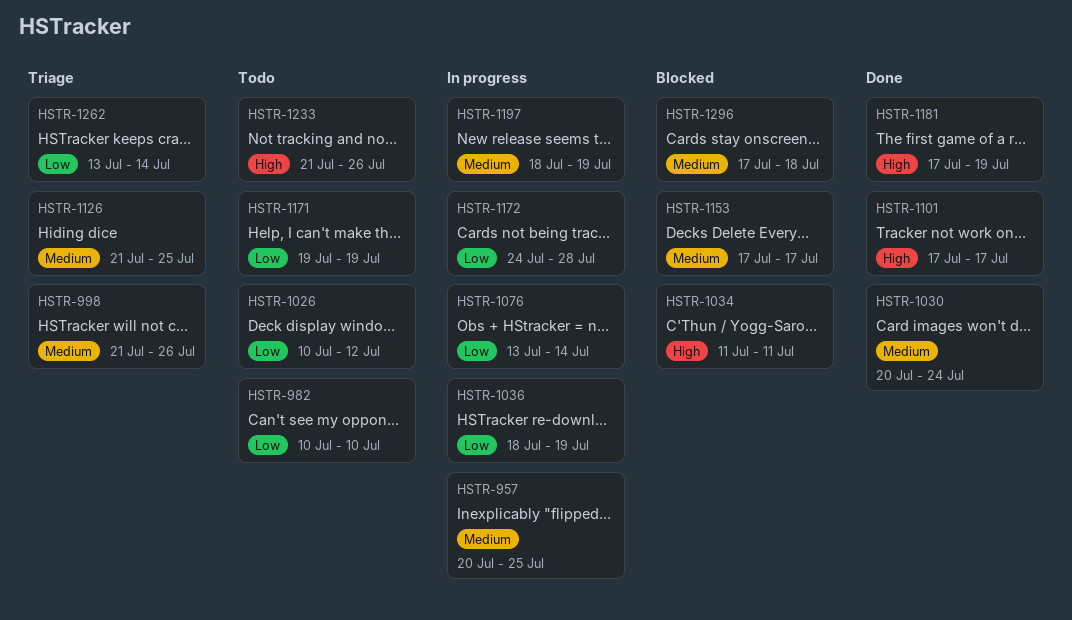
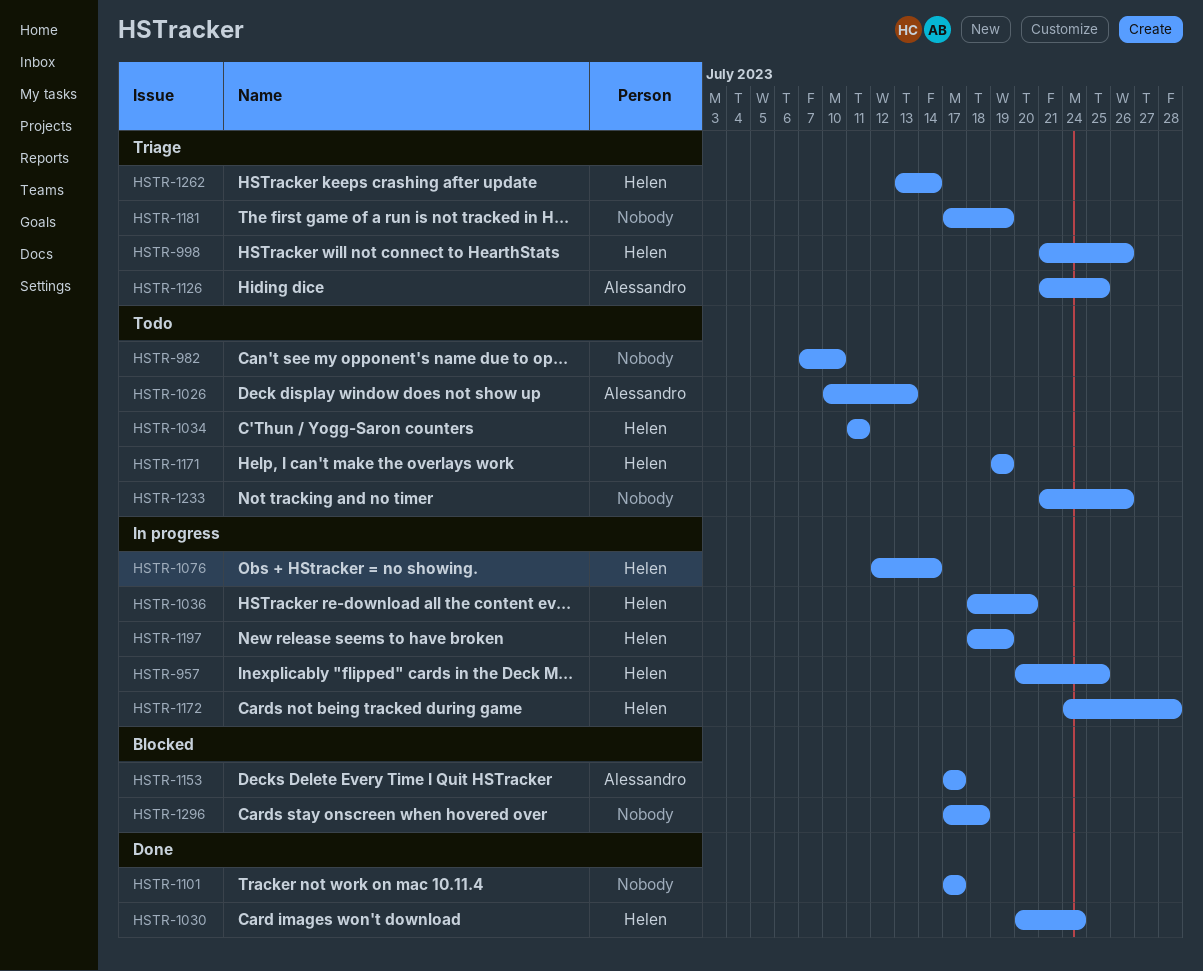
HSTR-982, start: Jul 10 -> Jul 7
HSTR-1026, due: Jul 12 -> Jul 13
HSTR-1034, status: Blocked -> Todo
HSTR-1036, due: Jul 19 -> Jul 20
HSTR-1076, start: Jul 13 -> Jul 12
HSTR-1181, status: Done -> Triage

